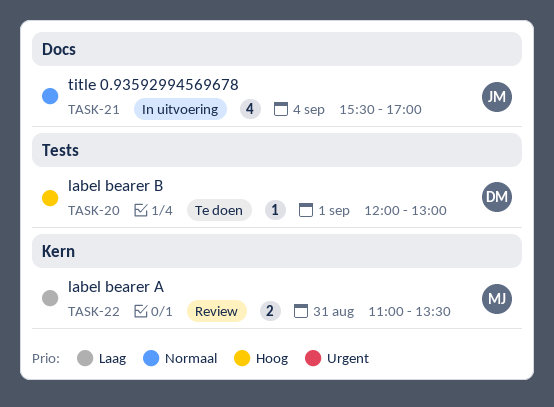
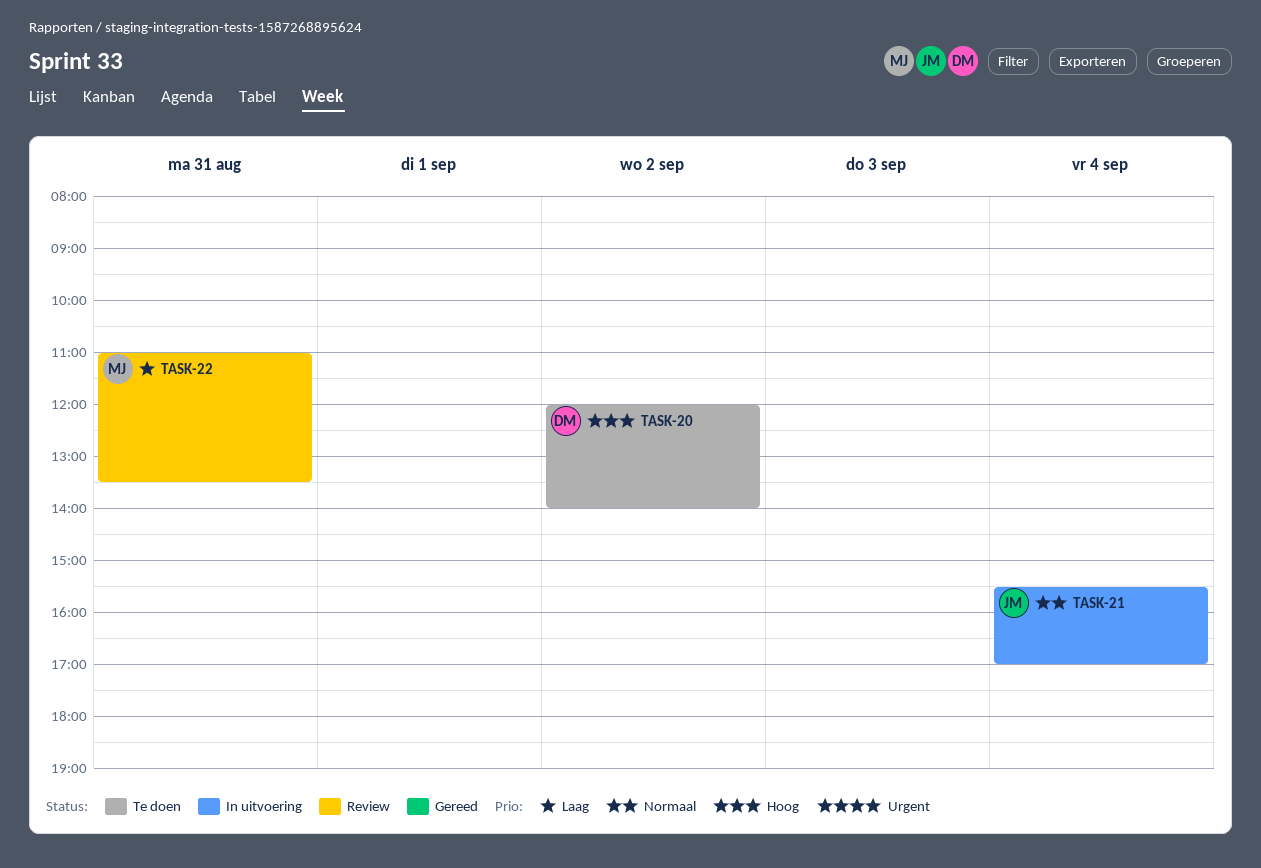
TASK-20, day: Sep 1 -> Sep 2
TASK-20, ends: 13:00 -> 14:00

